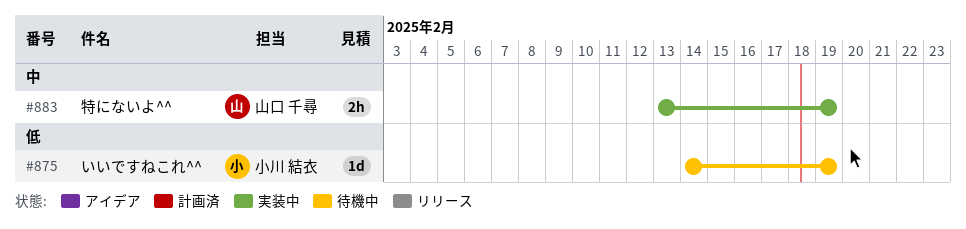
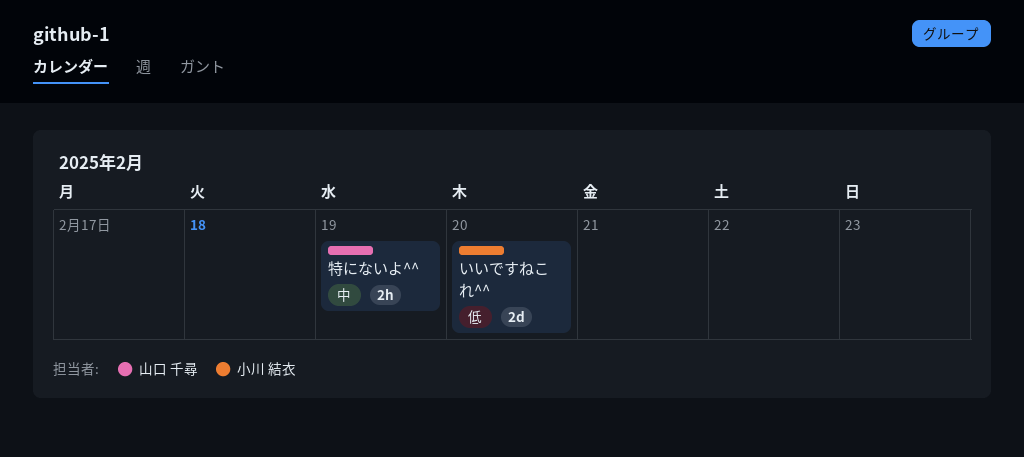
いいですねこれ^^, estimate: 1d -> 2d
いいですねこれ^^, due: Feb 19 -> Feb 20

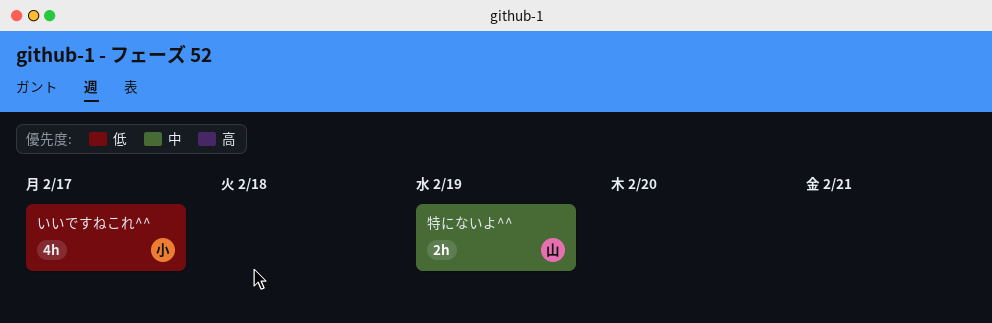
いいですねこれ^^, estimate: 2d -> 4h
いいですねこれ^^, due: Feb 20 -> Feb 17

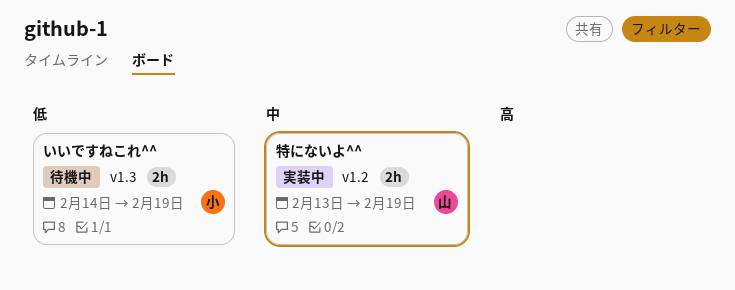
いいですねこれ^^, estimate: 4h -> 2h
いいですねこれ^^, due: Feb 17 -> Feb 19

